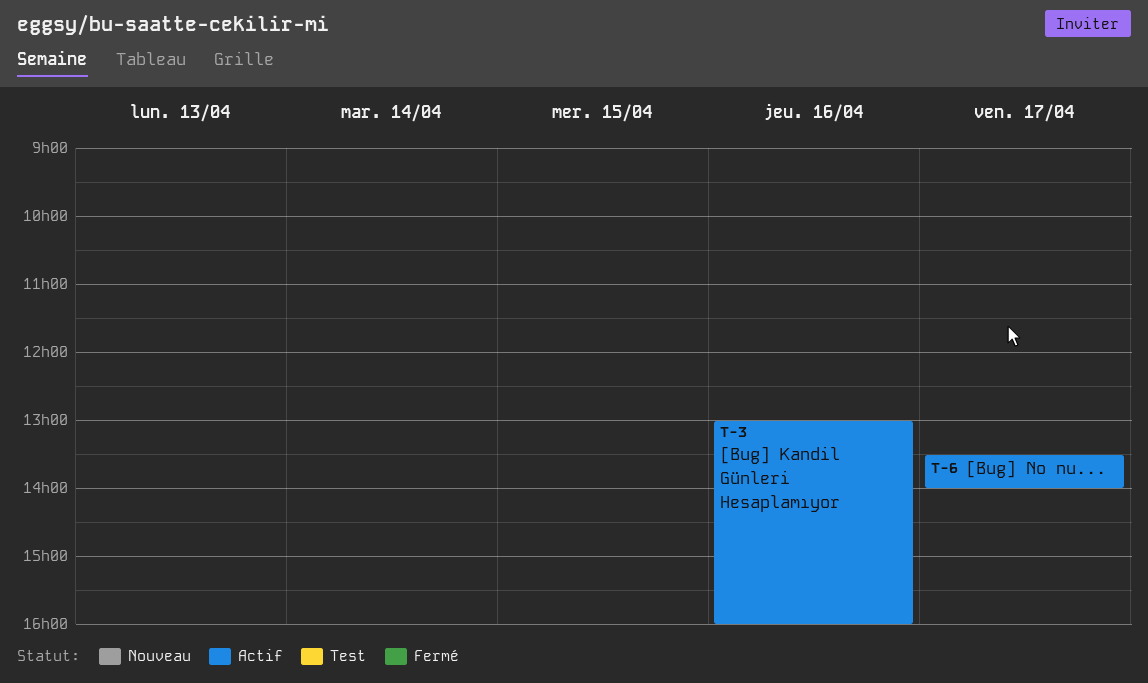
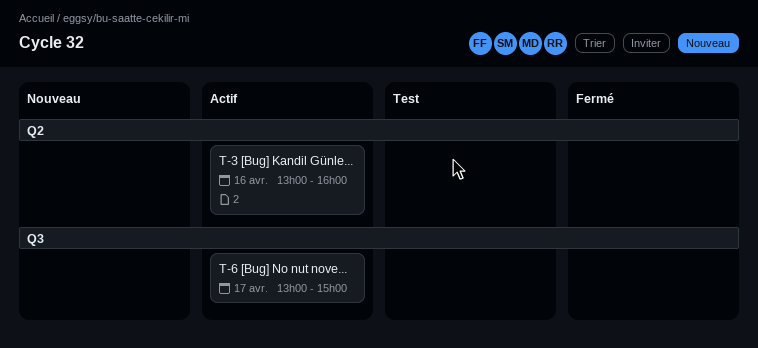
T-6, begins: 13:30 -> 13:00
T-6, ends: 14:00 -> 15:00

